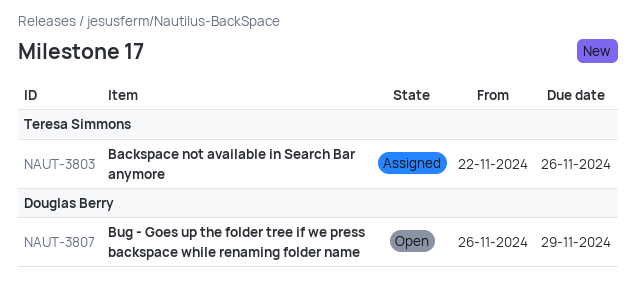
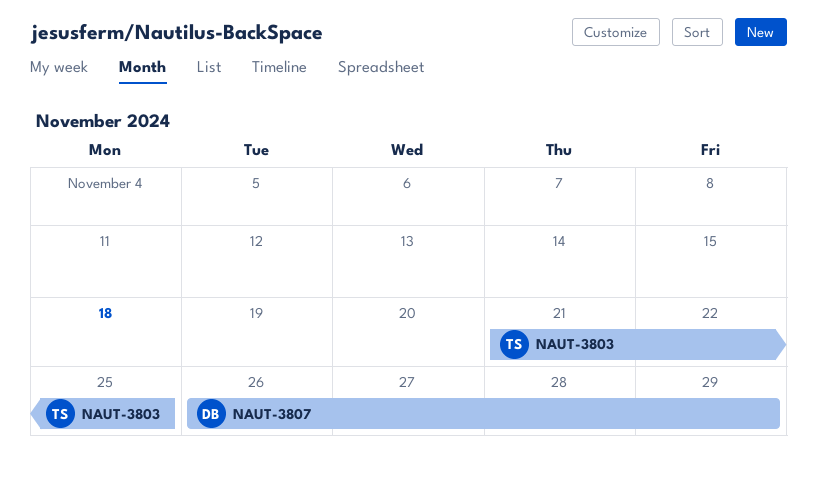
NAUT-3803, start: Nov 22 -> Nov 21
NAUT-3803, due: Nov 26 -> Nov 25

